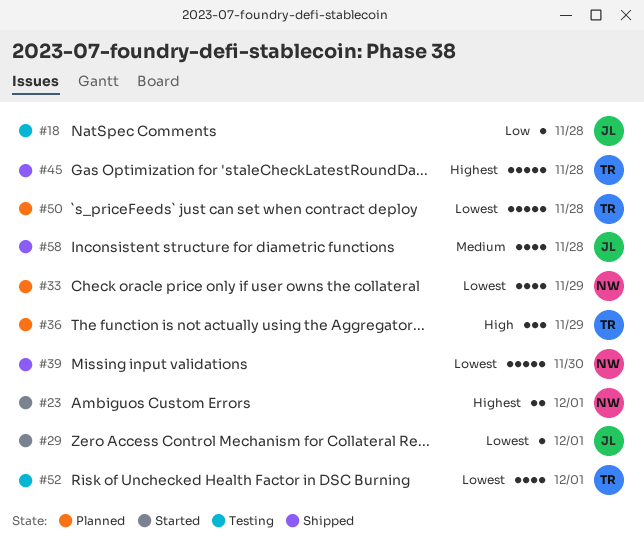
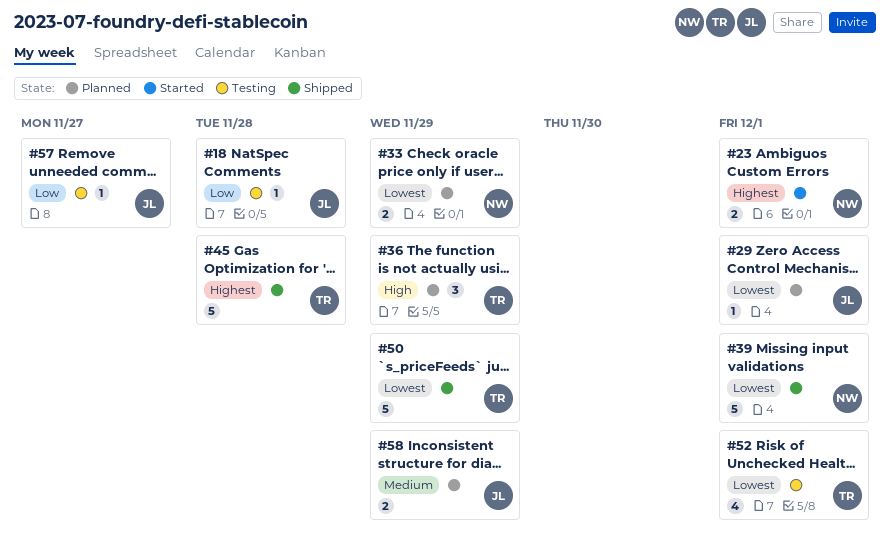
#29, status: Started -> Planned
#33, estimate: 4 -> 2
#39, due: Nov 30 -> Dec 1
#50, status: Planned -> Shipped
#50, due: Nov 28 -> Nov 29
#57: none -> present
#58, status: Shipped -> Planned
#58, estimate: 4 -> 2
#58, due: Nov 28 -> Nov 29

